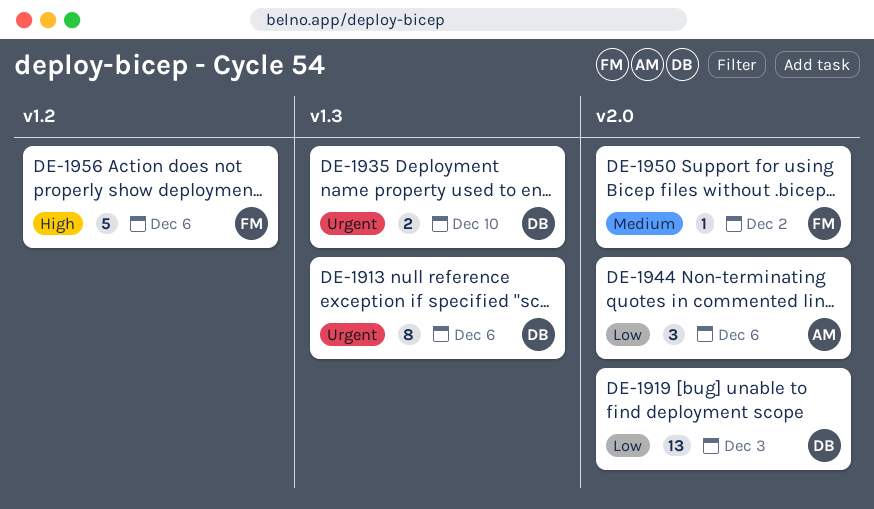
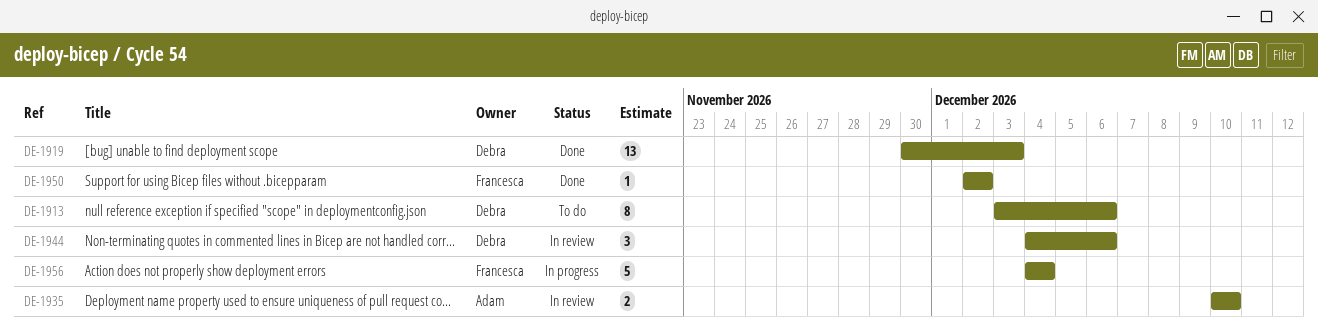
DE-1935, owner: Debra -> Adam
DE-1944, owner: Adam -> Debra
DE-1956, due: Dec 6 -> Dec 4

